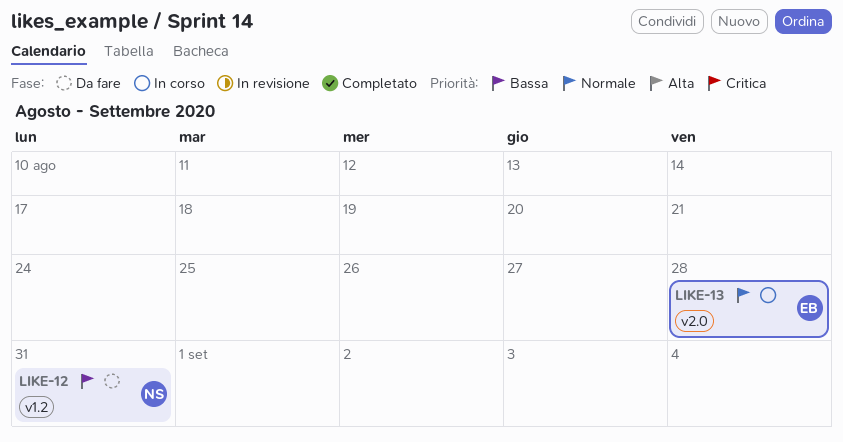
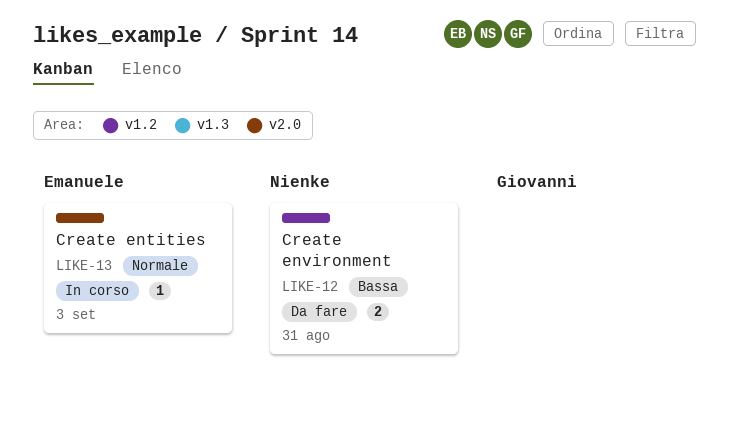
LIKE-13, due: Aug 28 -> Sep 3

